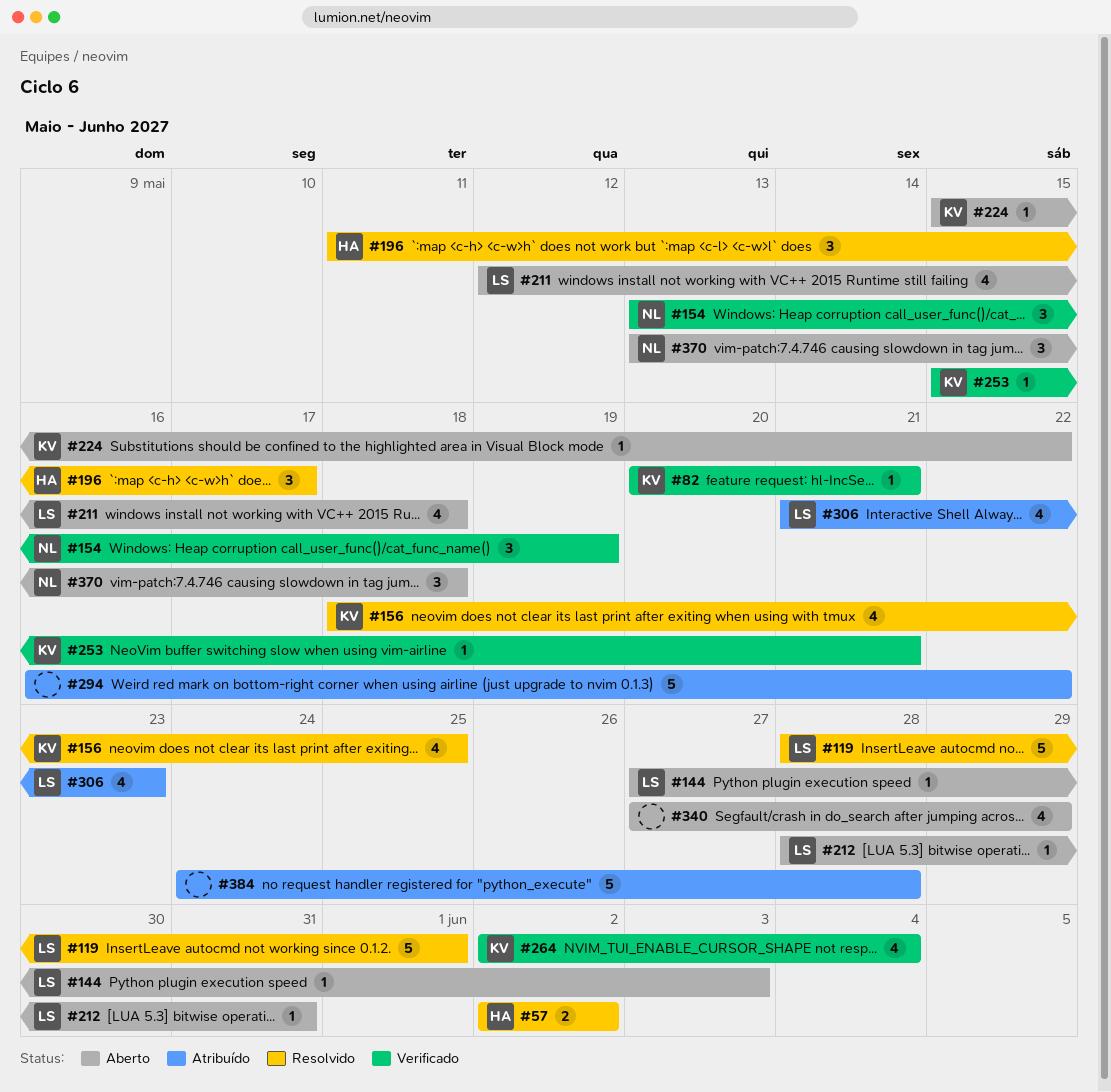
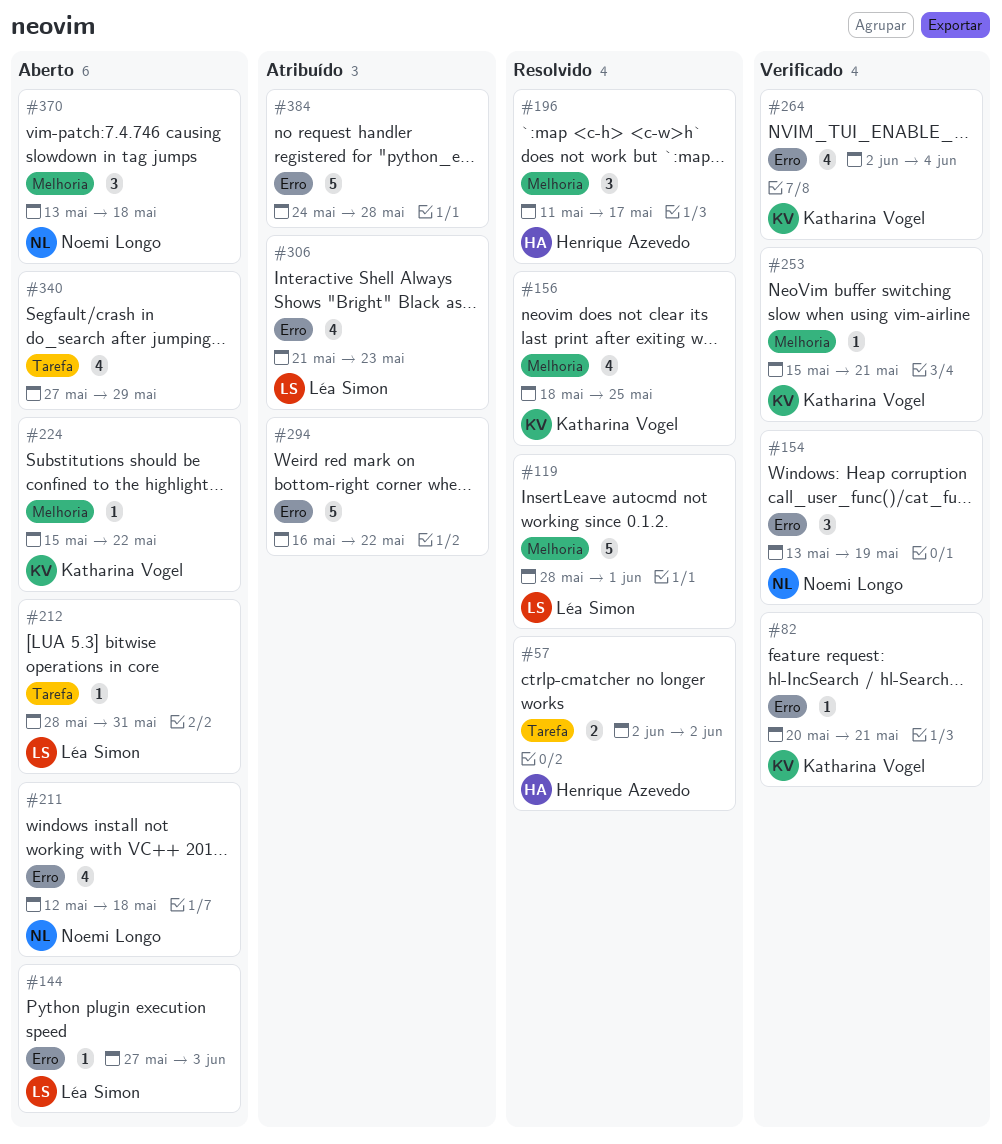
#211, owner: Léa Simon -> Noemi Longo

